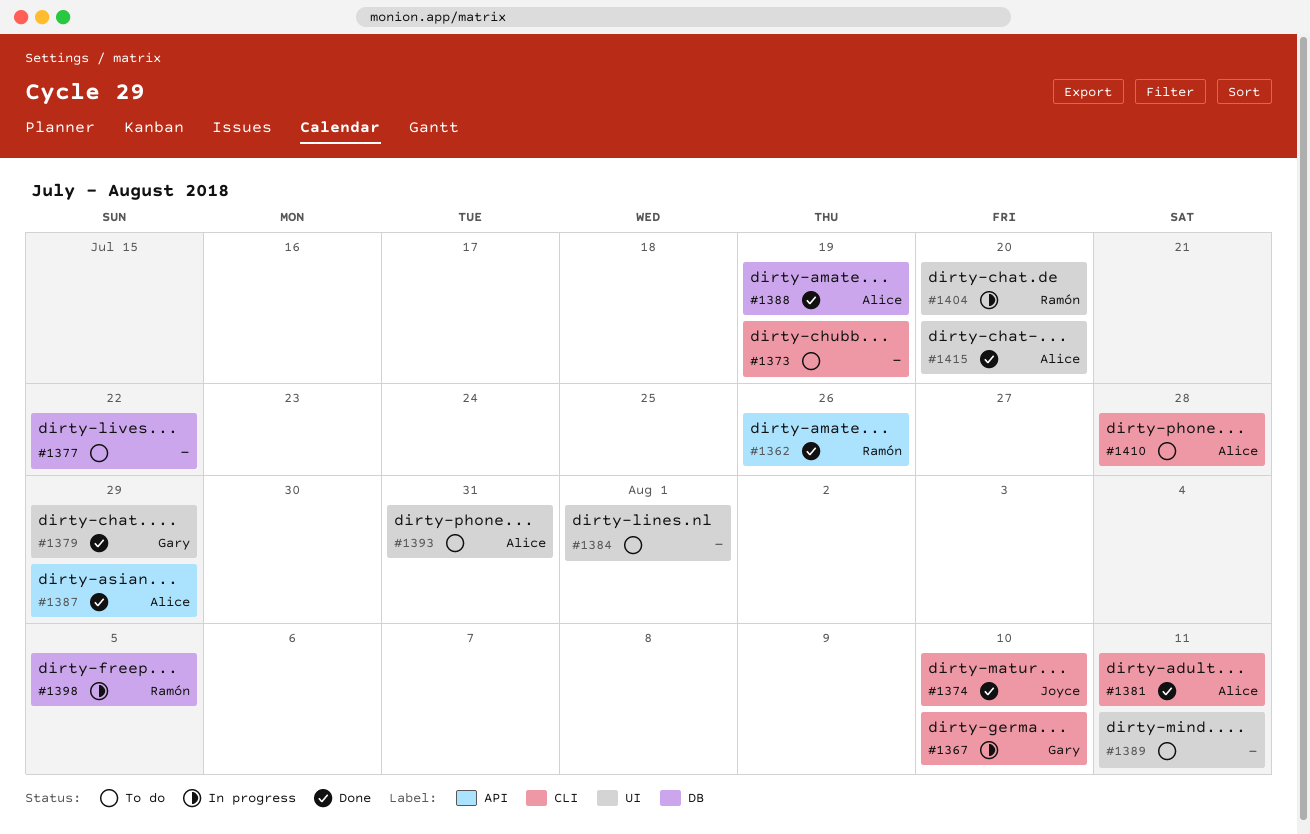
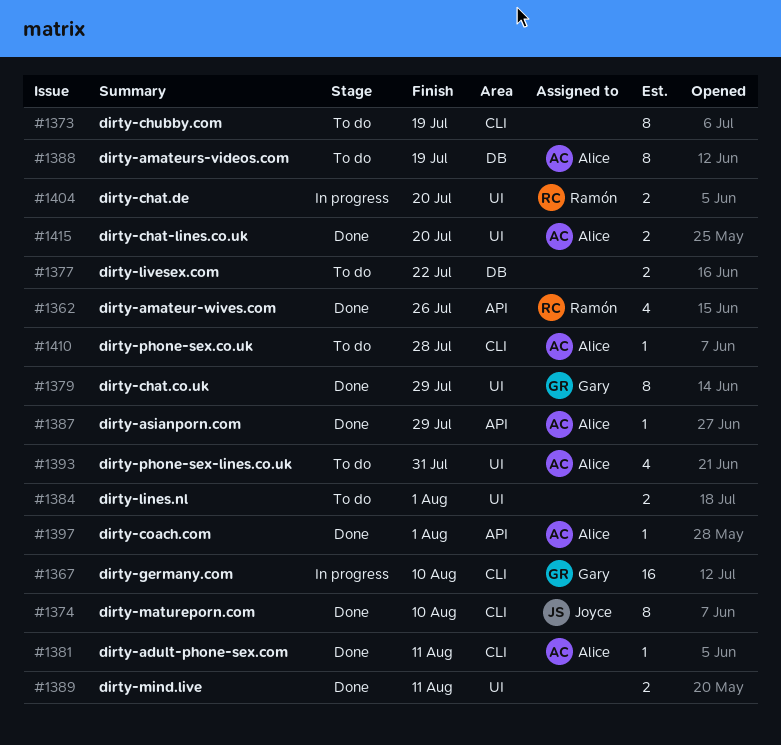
#1388, status: Done -> To do
#1389, status: To do -> Done
#1397: none -> present
#1398: present -> none

